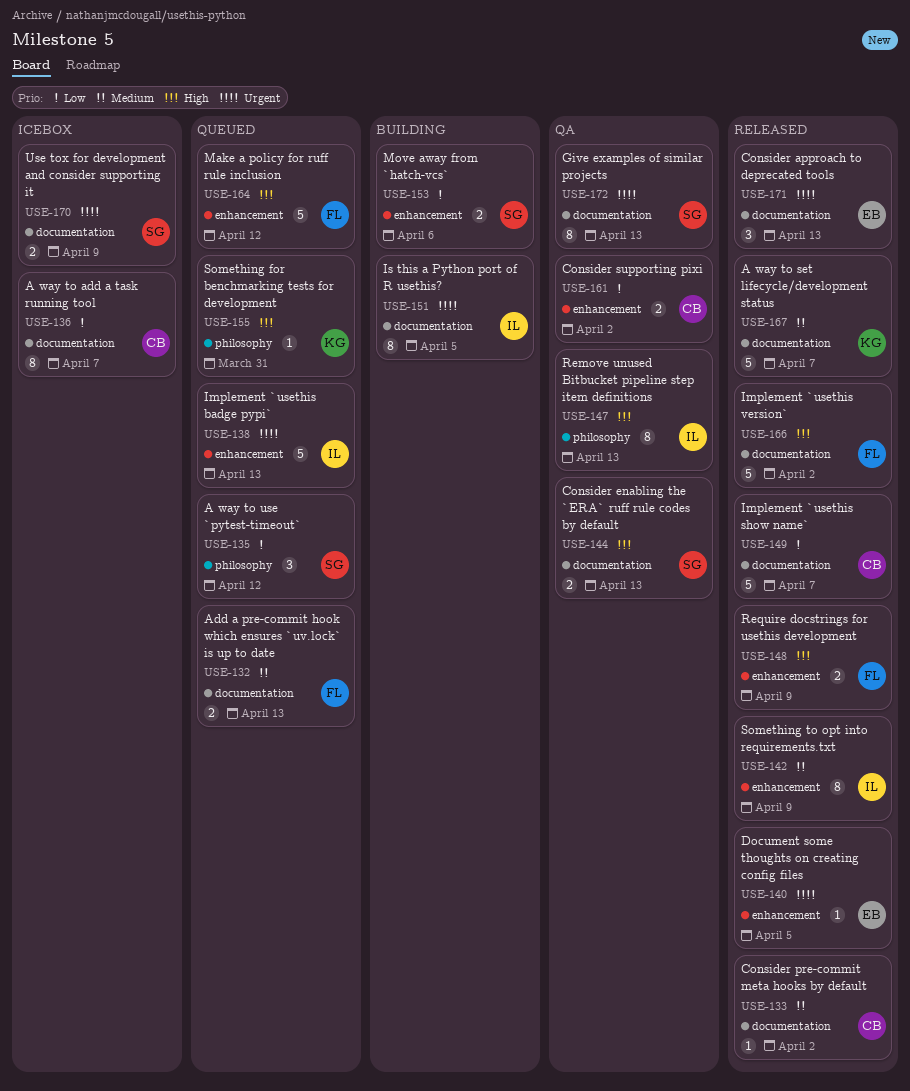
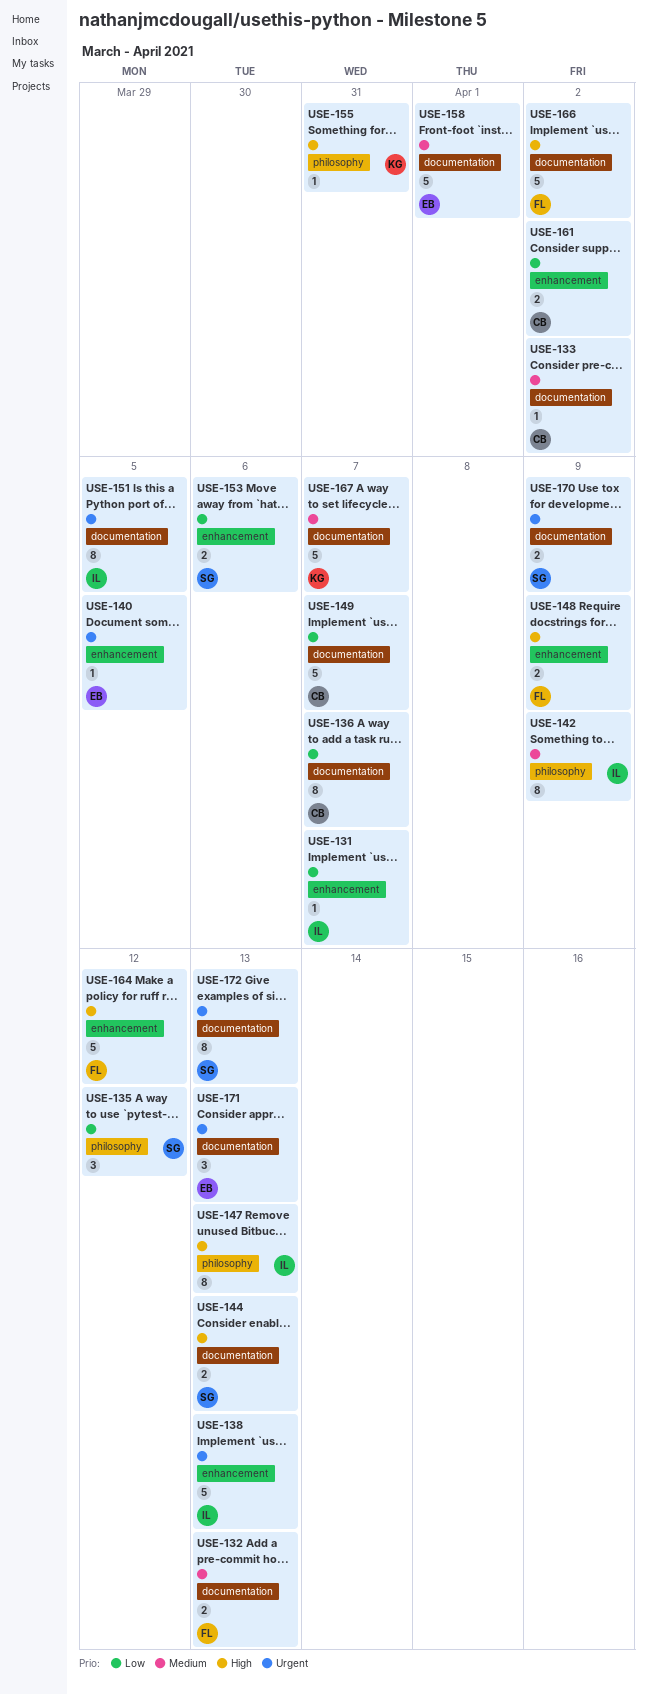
USE-131: none -> present
USE-142, label: enhancement -> philosophy
USE-158: none -> present

